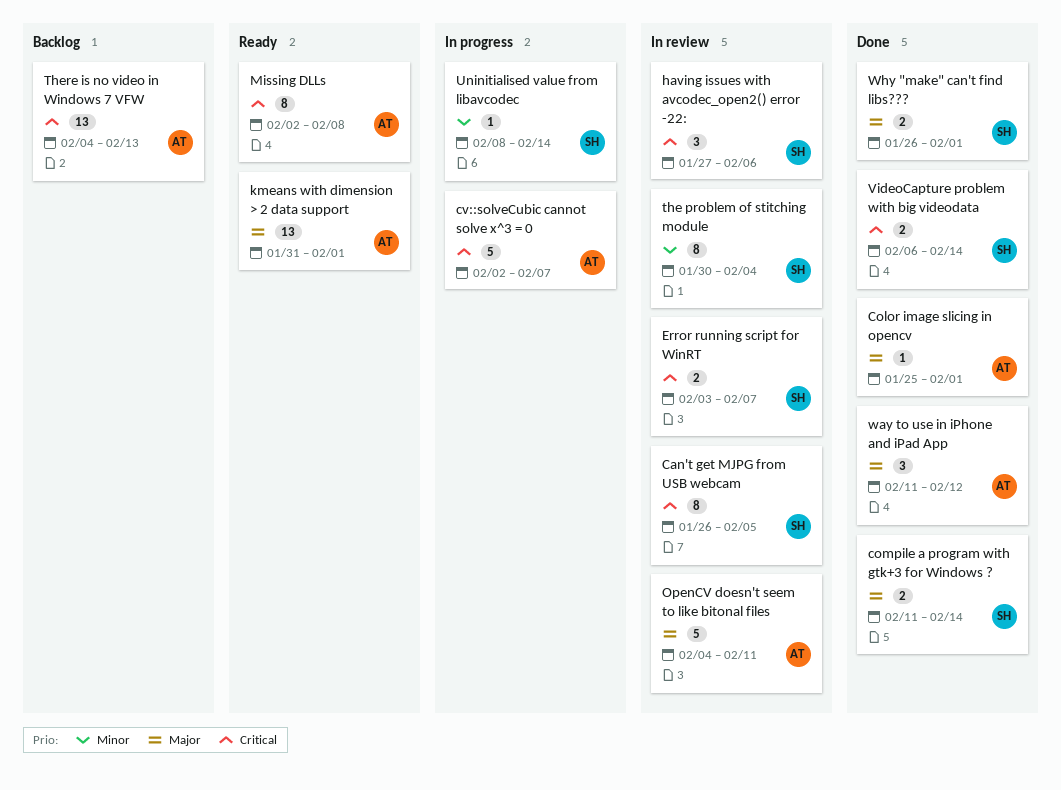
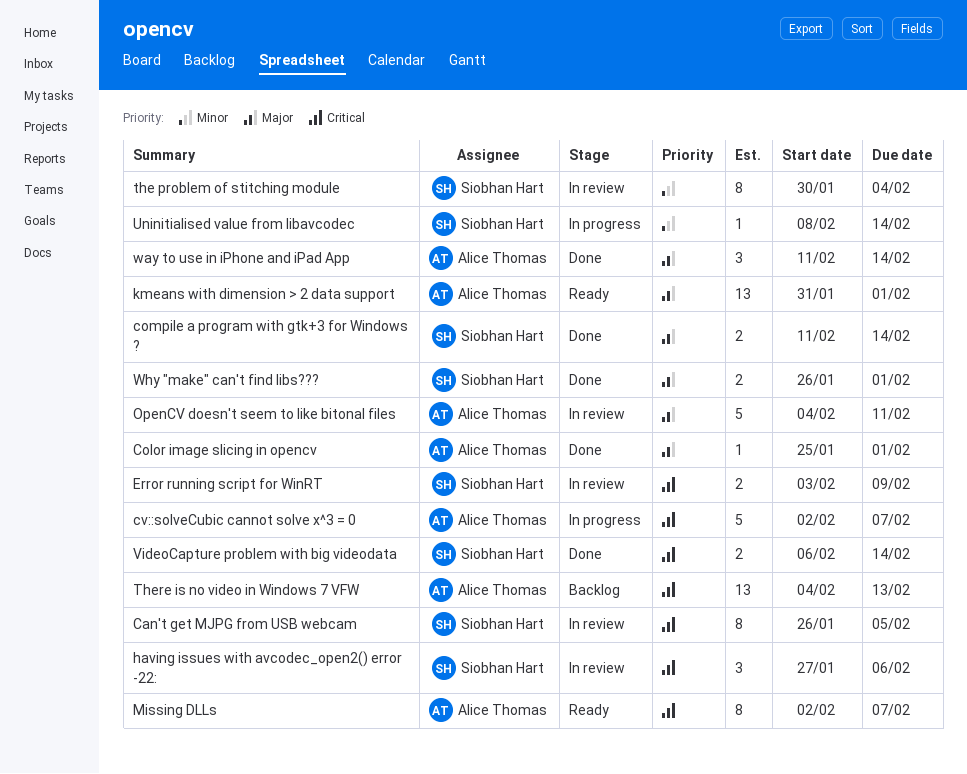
Error running script for WinRT, due: Feb 7 -> Feb 9
Missing DLLs, due: Feb 8 -> Feb 7
way to use in iPhone and iPad App, due: Feb 12 -> Feb 14

